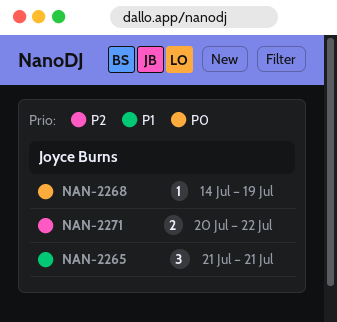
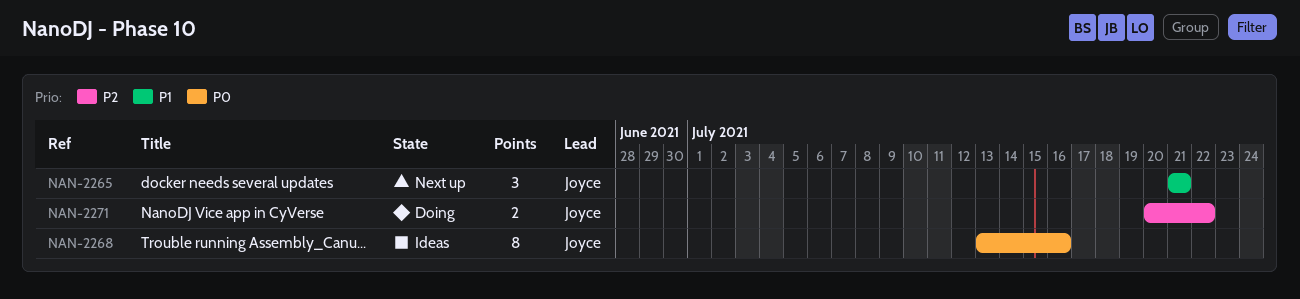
NAN-2268, estimate: 1 -> 8
NAN-2268, start: Jul 14 -> Jul 13
NAN-2268, due: Jul 19 -> Jul 16

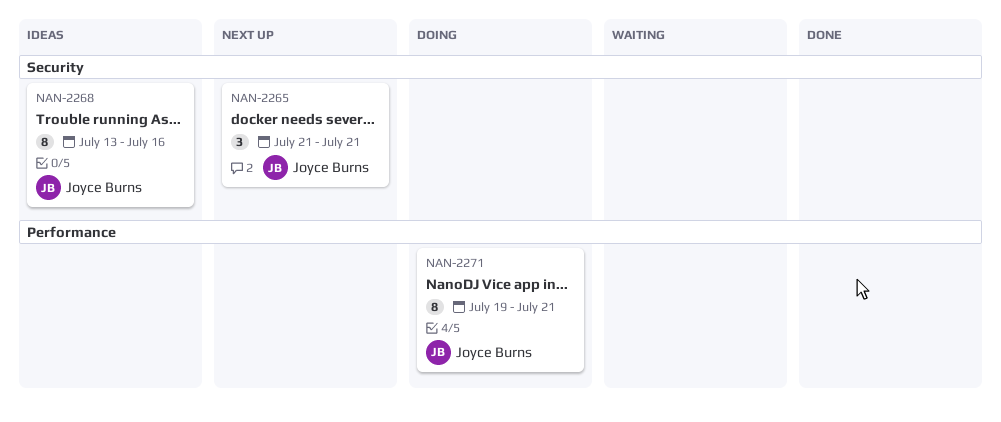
NAN-2271, estimate: 2 -> 8
NAN-2271, start: Jul 20 -> Jul 19
NAN-2271, due: Jul 22 -> Jul 21

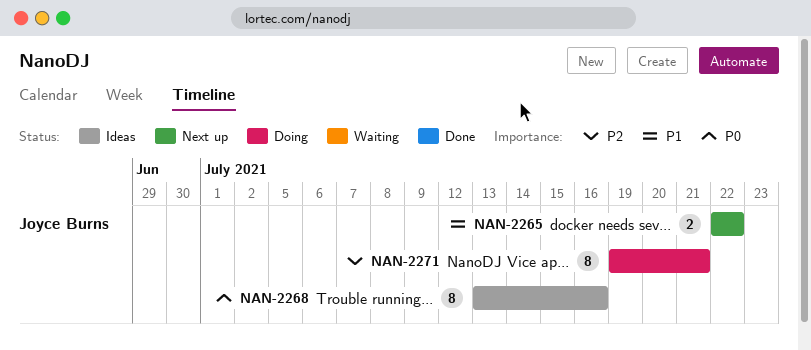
NAN-2265, estimate: 3 -> 2
NAN-2265, start: Jul 21 -> Jul 22
NAN-2265, due: Jul 21 -> Jul 22

